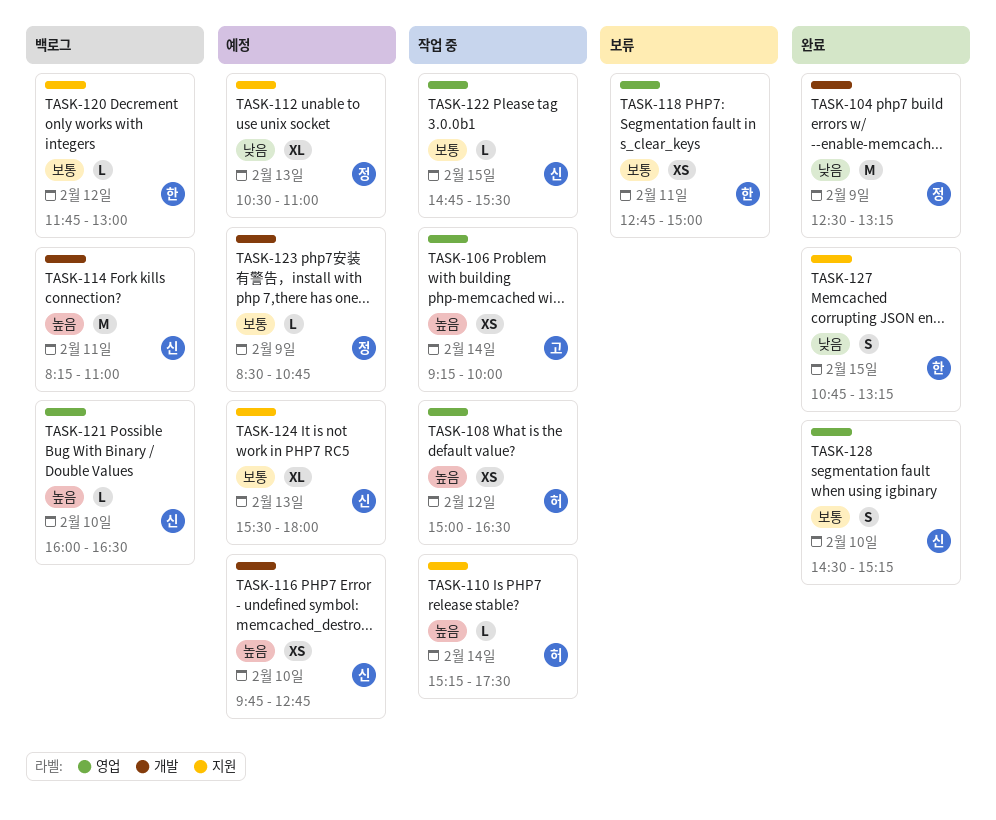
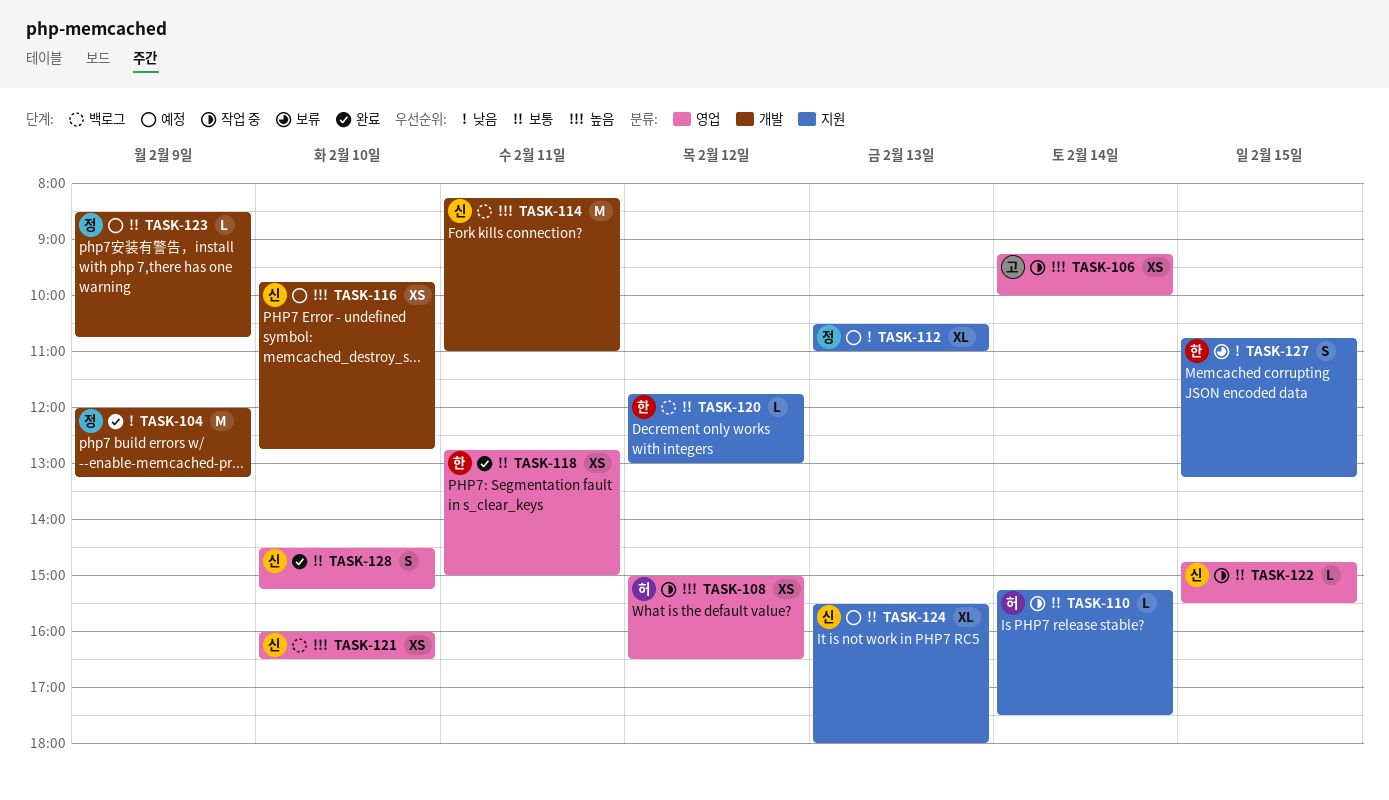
TASK-104, begins: 12:30 -> 12:00
TASK-110, priority: 높음 -> 보통
TASK-118, status: 보류 -> 완료
TASK-121, estimate: L -> XS
TASK-127, status: 완료 -> 보류

